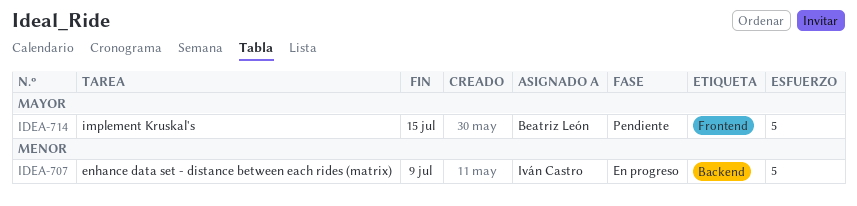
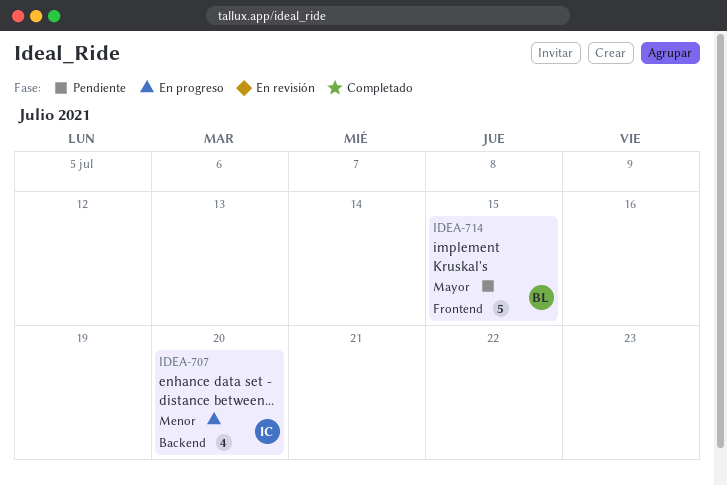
IDEA-707, estimate: 5 -> 4
IDEA-707, due: Jul 9 -> Jul 20

